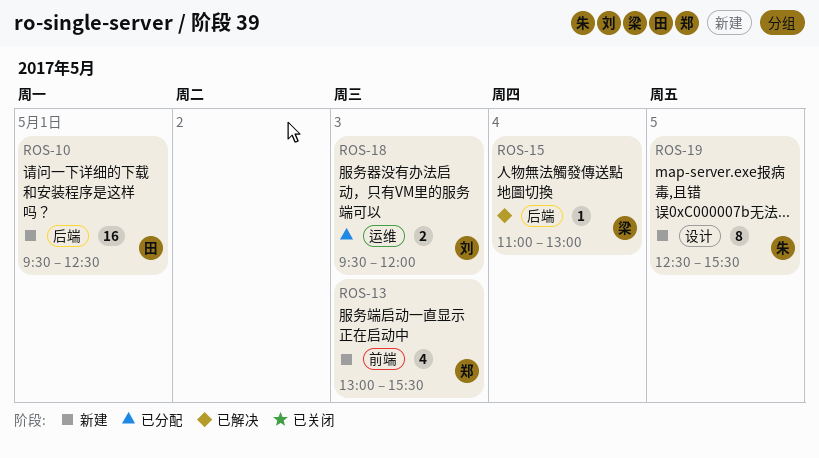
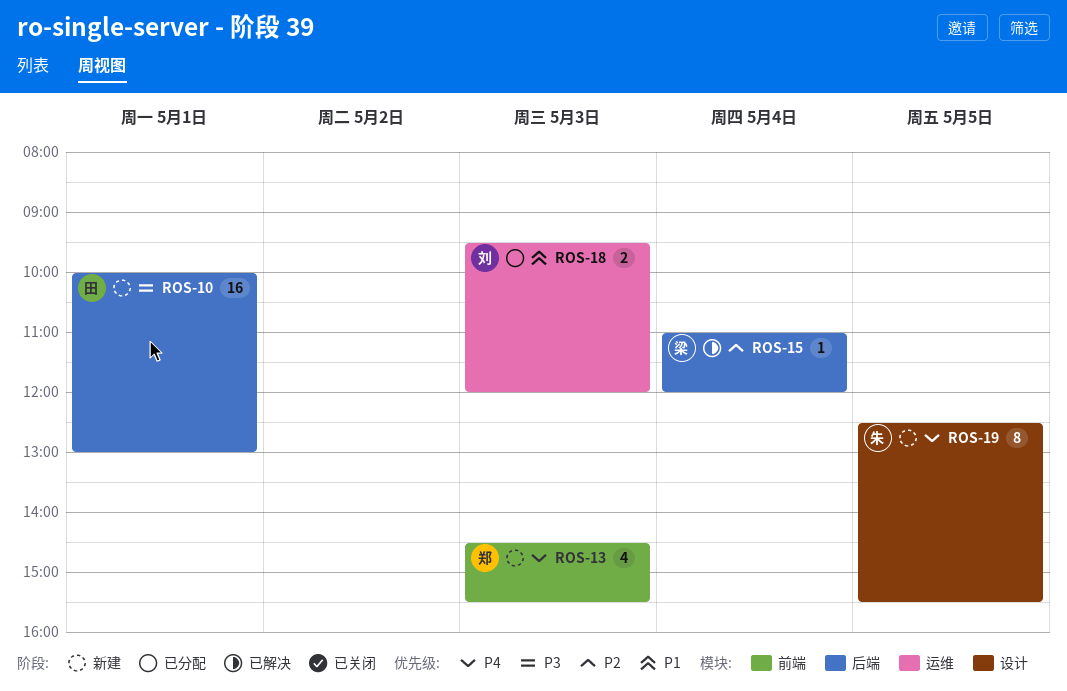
ROS-10, begins: 09:30 -> 10:00
ROS-10, ends: 12:30 -> 13:00
ROS-13, begins: 13:00 -> 14:30
ROS-15, ends: 13:00 -> 12:00

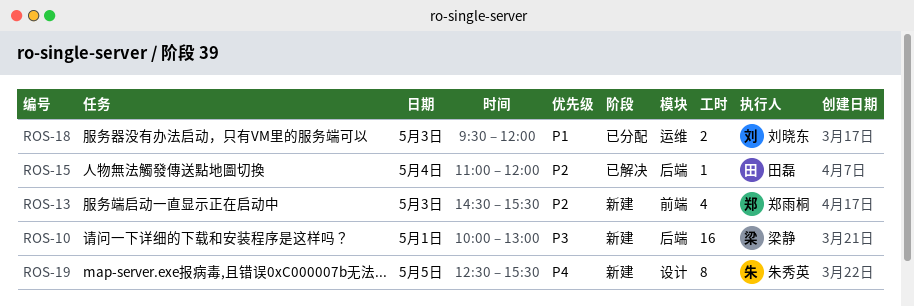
ROS-10, owner: 田磊 -> 梁静
ROS-13, priority: P4 -> P2
ROS-15, owner: 梁静 -> 田磊

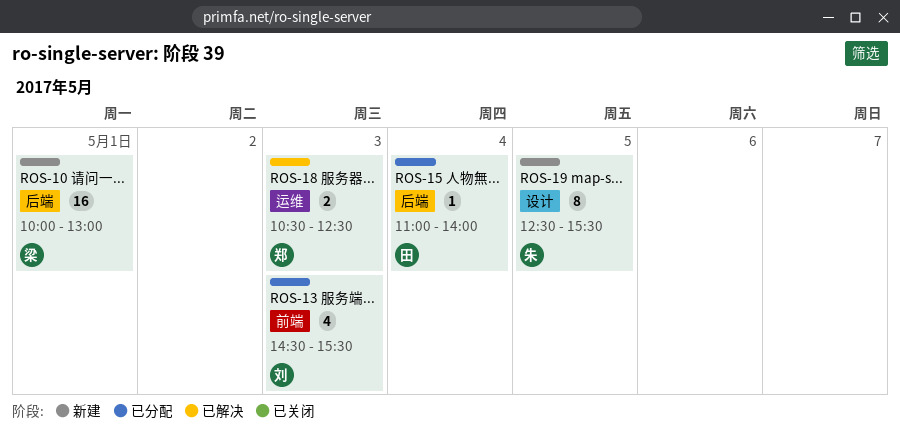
ROS-13, status: 新建 -> 已分配
ROS-13, owner: 郑雨桐 -> 刘晓东
ROS-15, status: 已解决 -> 已分配
ROS-15, ends: 12:00 -> 14:00
ROS-18, status: 已分配 -> 已解决
ROS-18, owner: 刘晓东 -> 郑雨桐
ROS-18, begins: 09:30 -> 10:30
ROS-18, ends: 12:00 -> 12:30

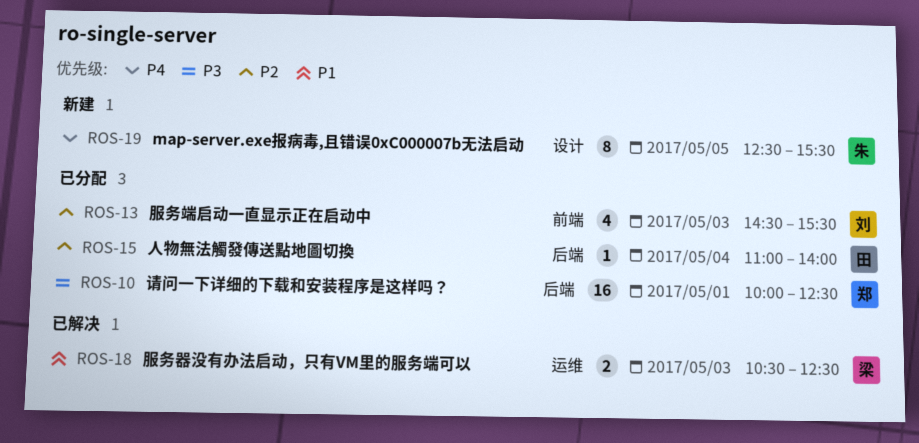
ROS-10, status: 新建 -> 已分配
ROS-10, owner: 梁 -> 郑
ROS-10, ends: 13:00 -> 12:30
ROS-18, owner: 郑 -> 梁

